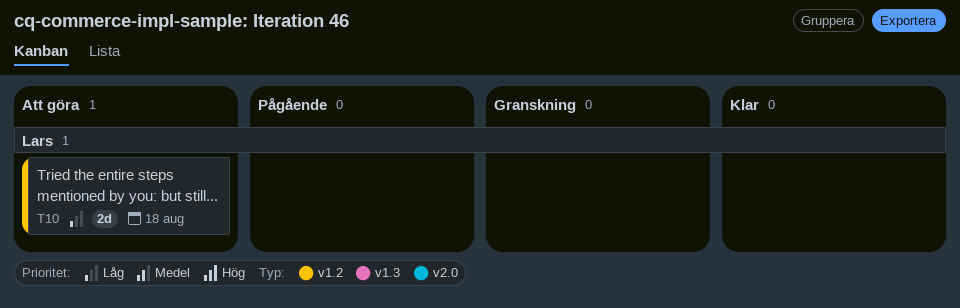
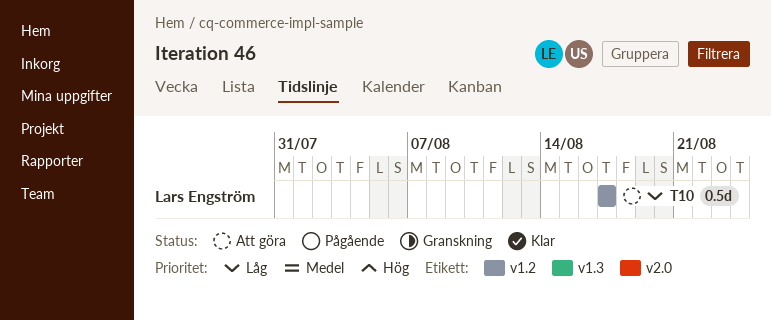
T10, estimate: 2d -> 0.5d
T10, due: Aug 18 -> Aug 17

